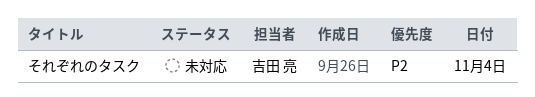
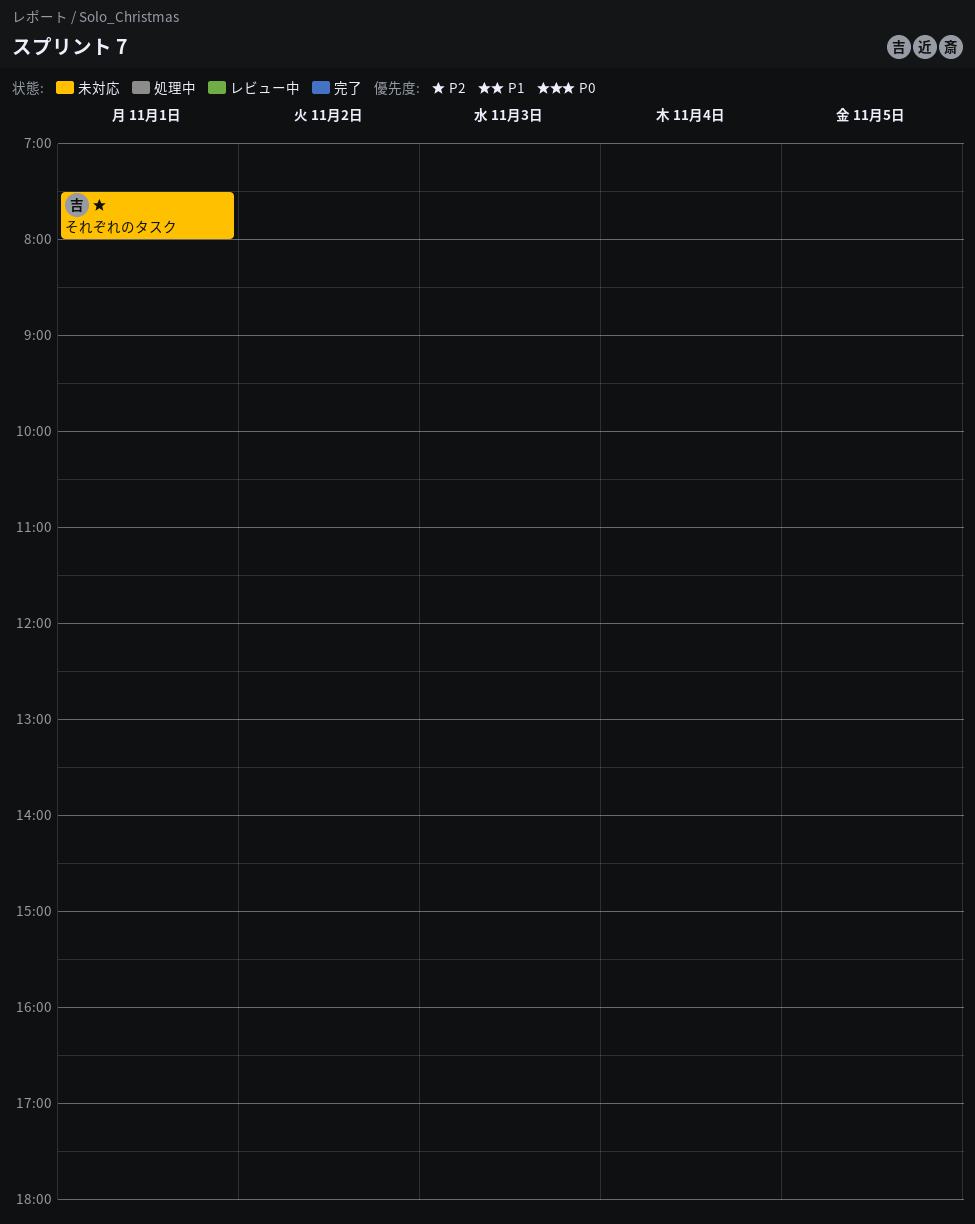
それぞれのタスク, day: Nov 4 -> Nov 1

